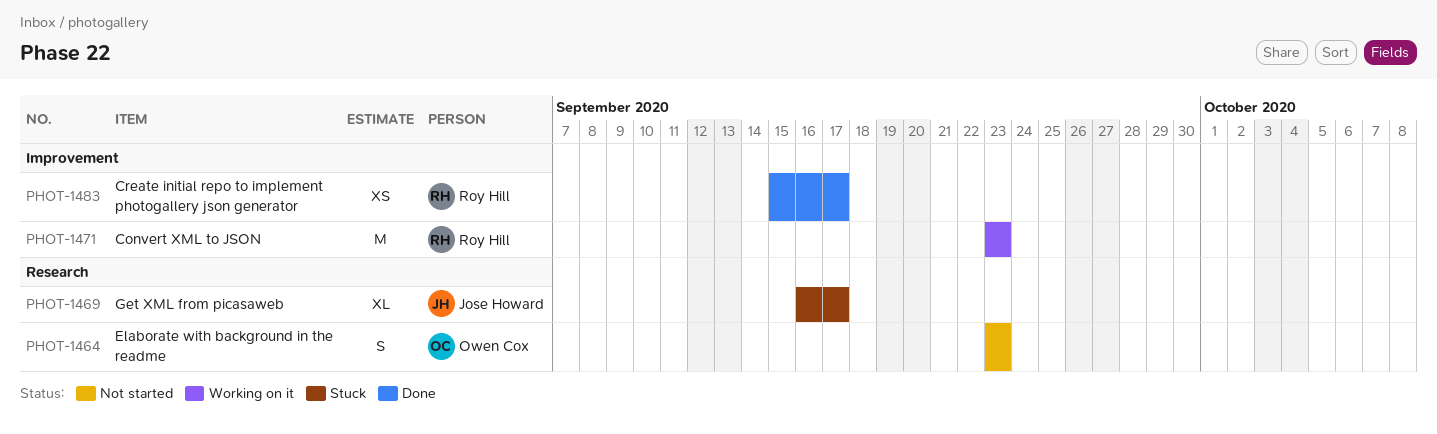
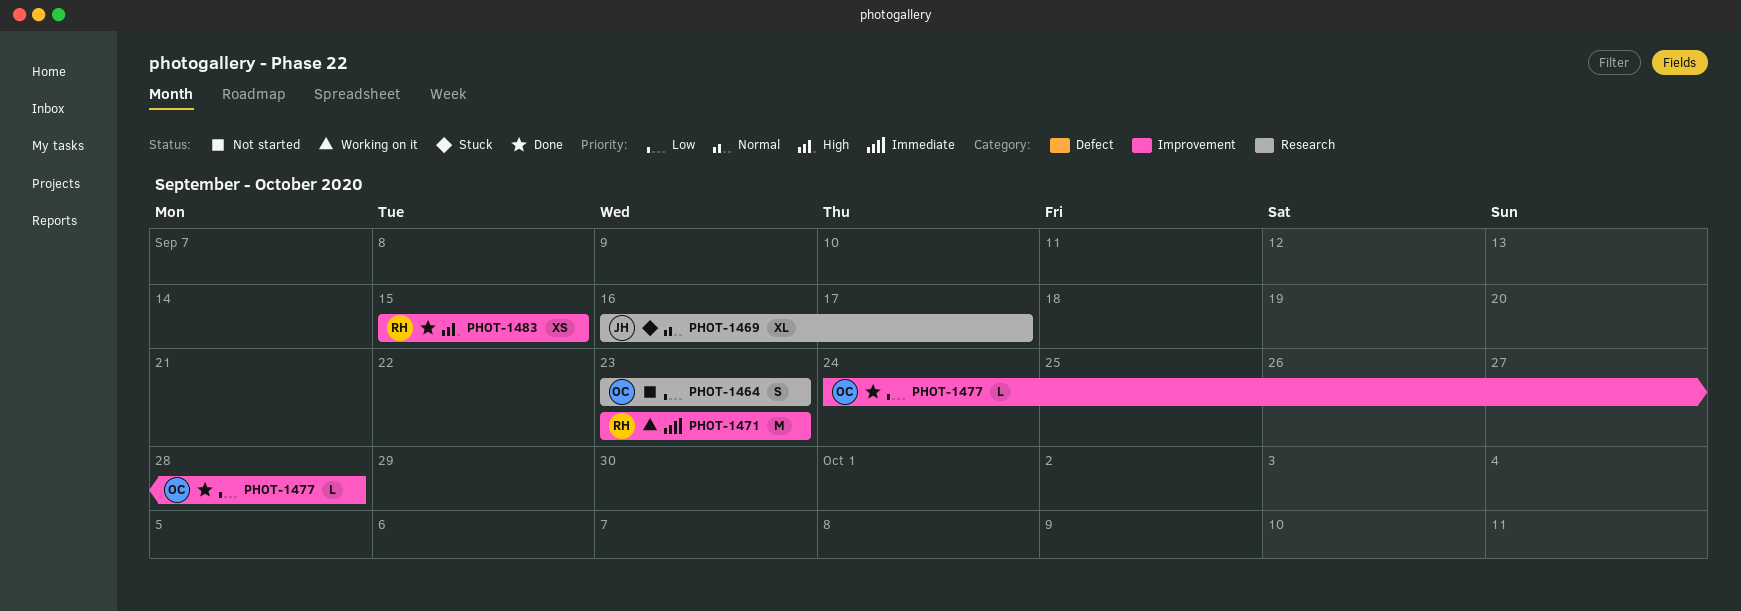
PHOT-1477: none -> present
PHOT-1483, due: Sep 17 -> Sep 15

